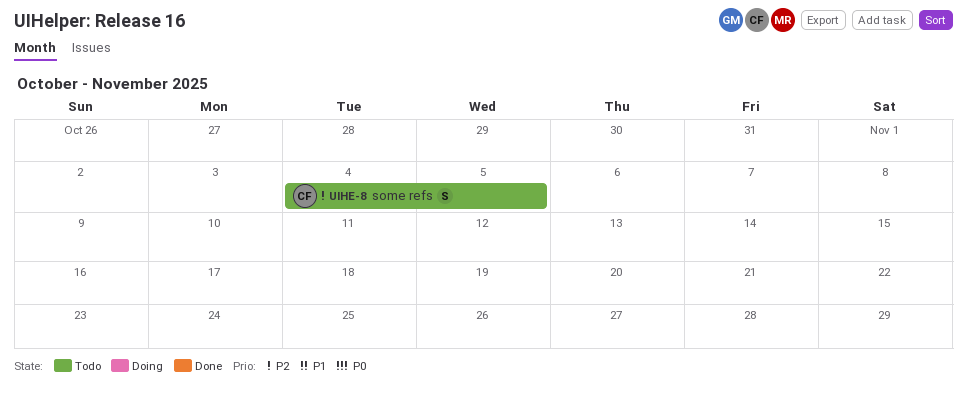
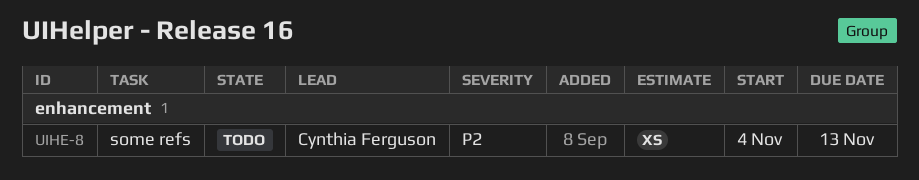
UIHE-8, estimate: S -> XS
UIHE-8, due: Nov 5 -> Nov 13

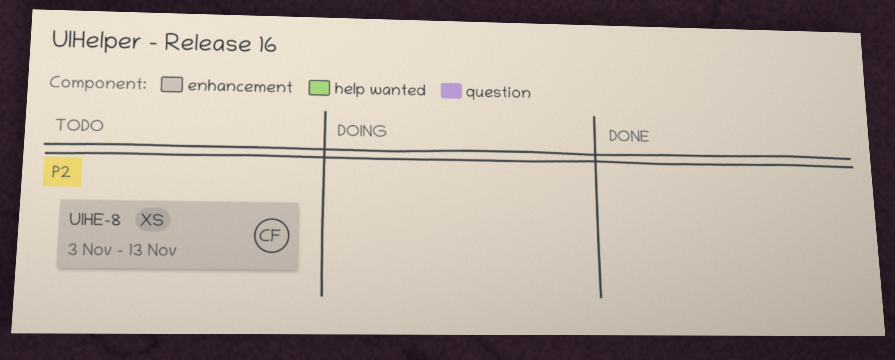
UIHE-8, start: Nov 4 -> Nov 3

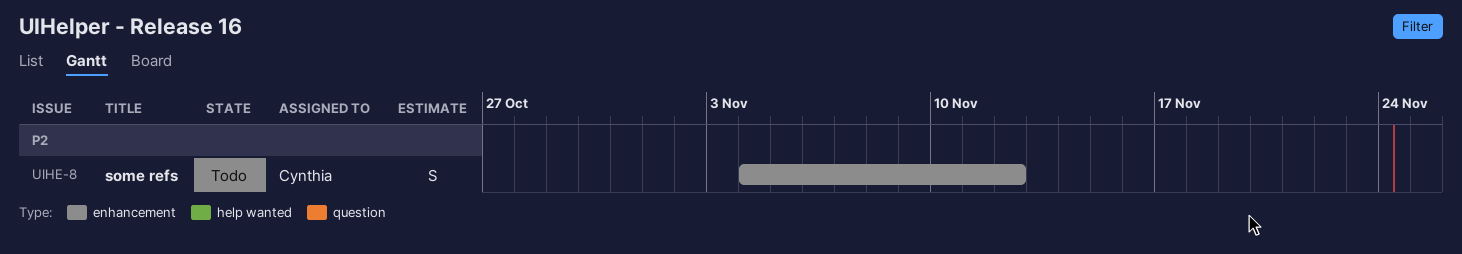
UIHE-8, estimate: XS -> S
UIHE-8, start: Nov 3 -> Nov 4
UIHE-8, due: Nov 13 -> Nov 12

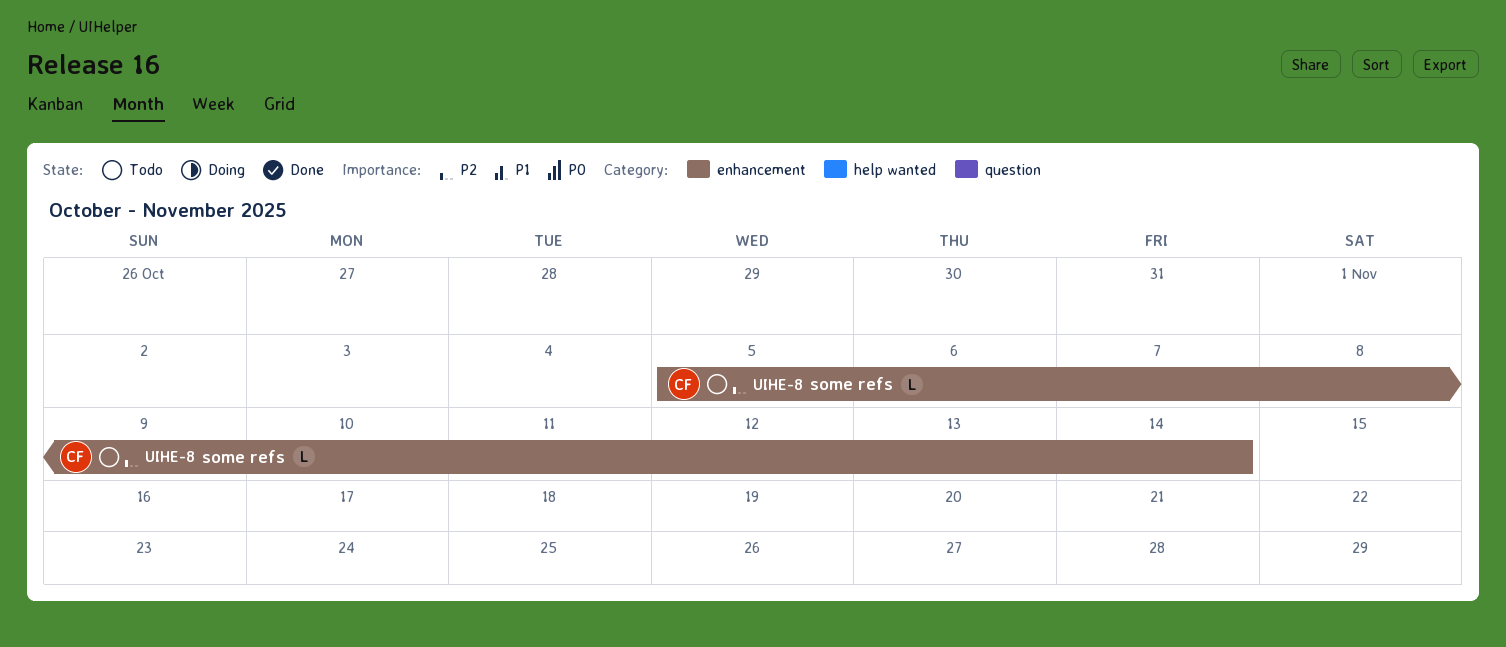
UIHE-8, estimate: S -> L
UIHE-8, start: Nov 4 -> Nov 5
UIHE-8, due: Nov 12 -> Nov 14

